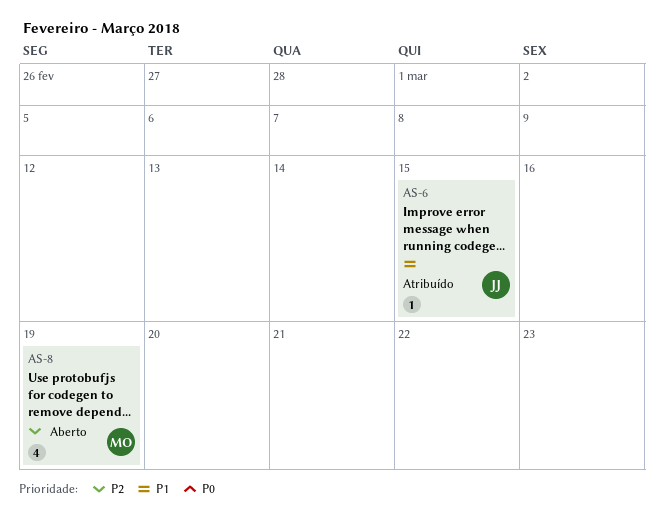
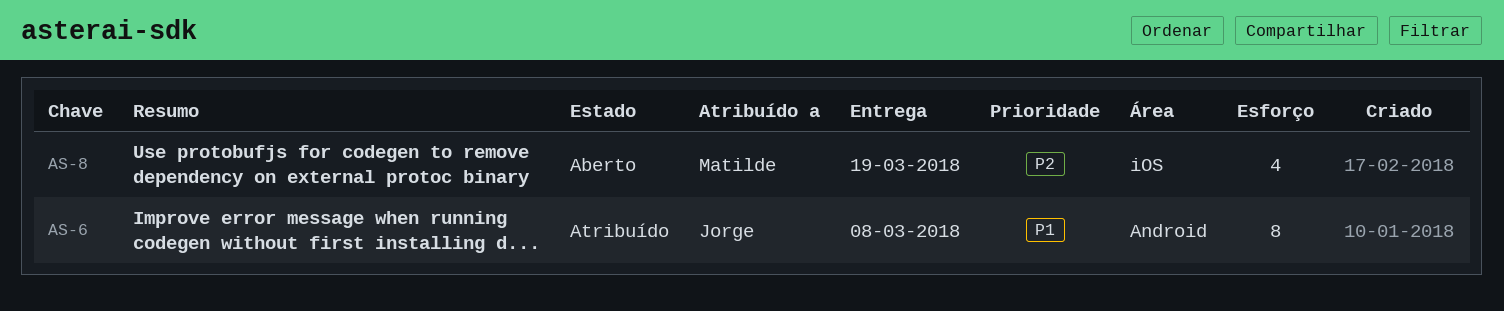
AS-6, estimate: 1 -> 8
AS-6, due: Mar 15 -> Mar 8

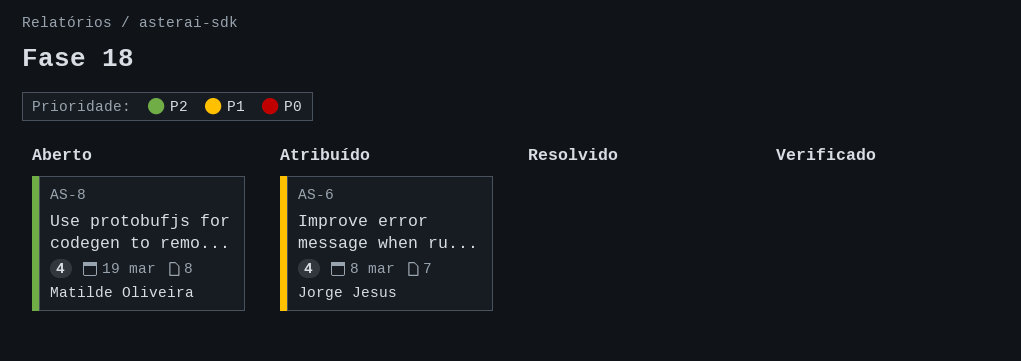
AS-6, estimate: 8 -> 4

